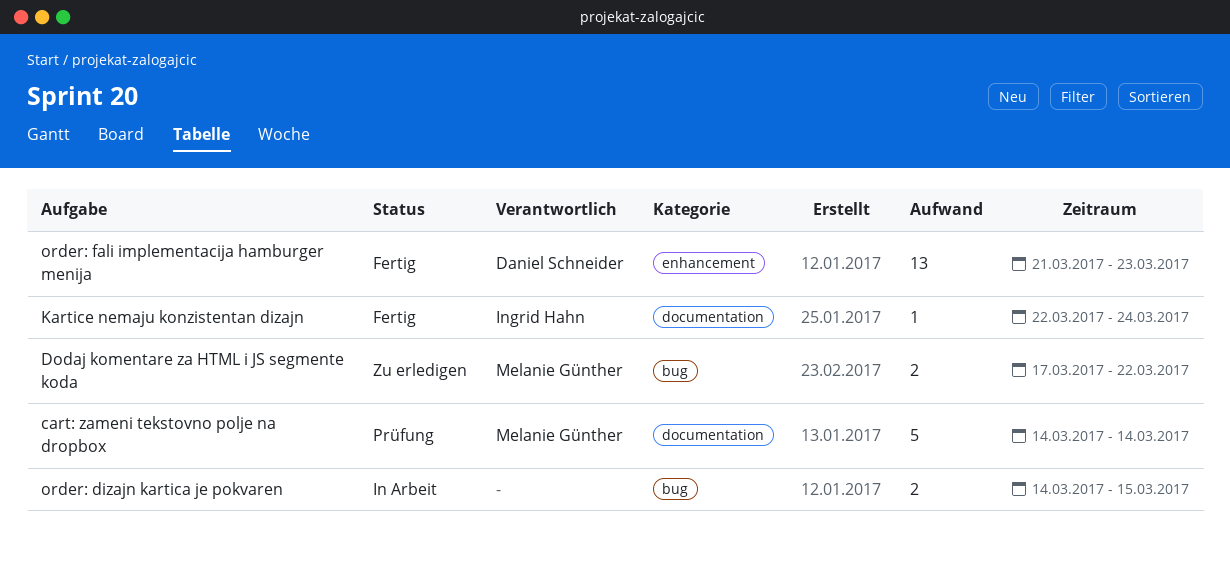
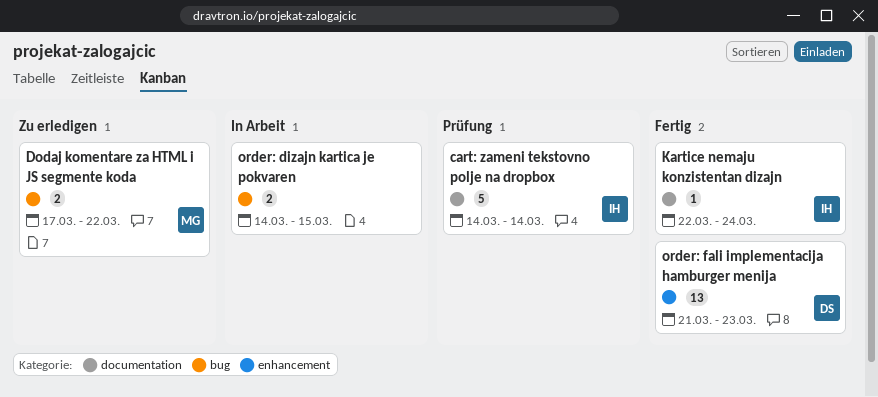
cart: zameni tekstovno polje na dropbox, owner: Melanie Günther -> Ingrid Hahn

